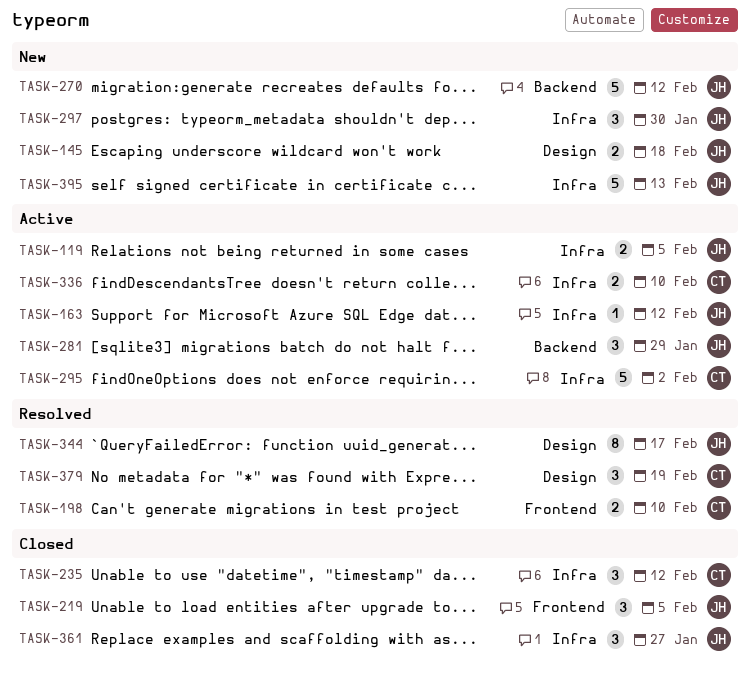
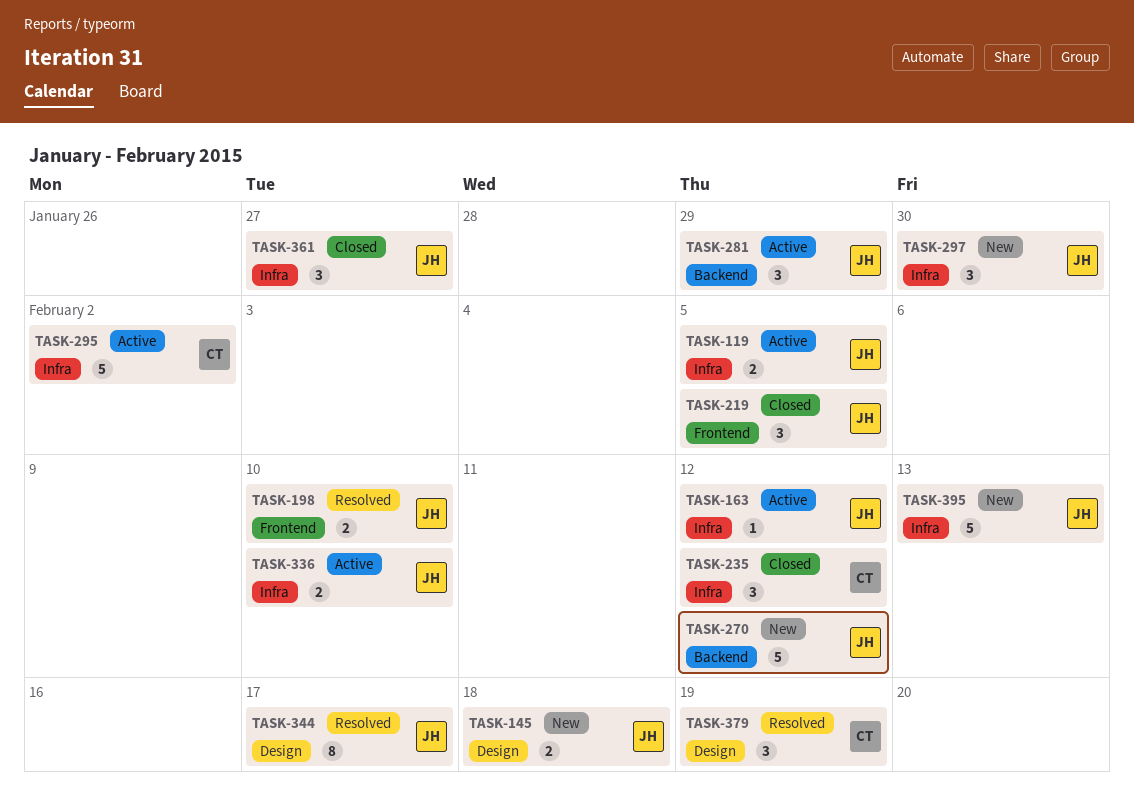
TASK-198, owner: CT -> JH
TASK-336, owner: CT -> JH

